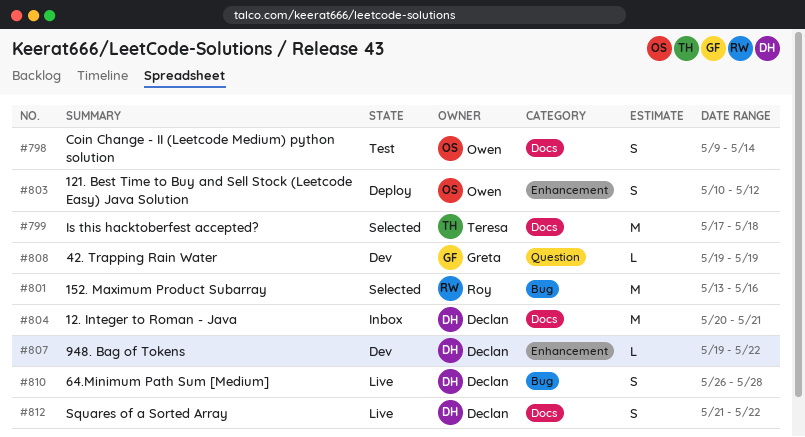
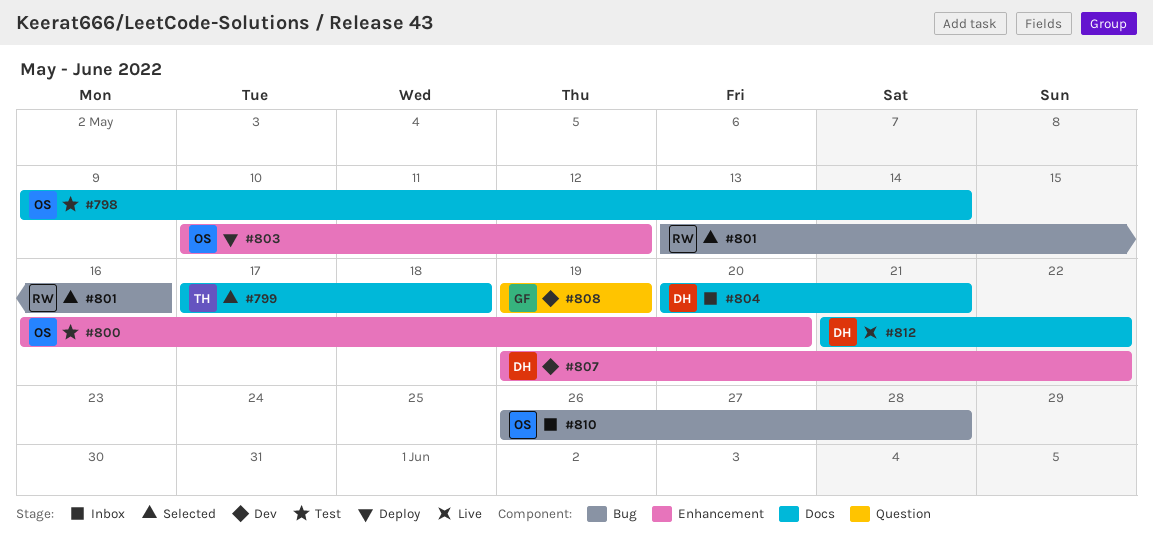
#800: none -> present
#810, status: Live -> Inbox
#810, owner: Declan -> Owen

